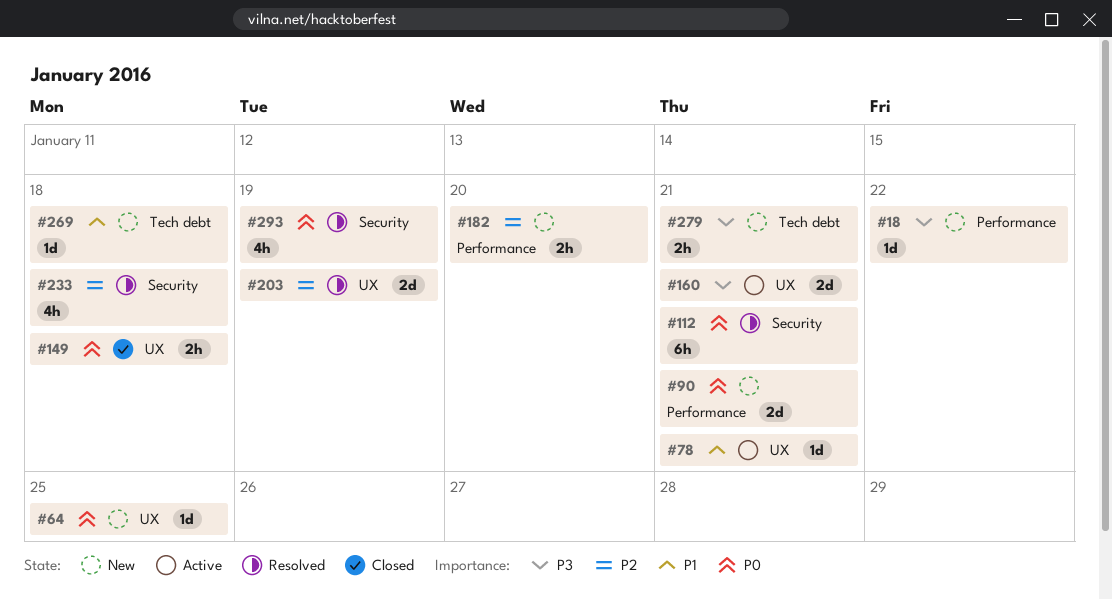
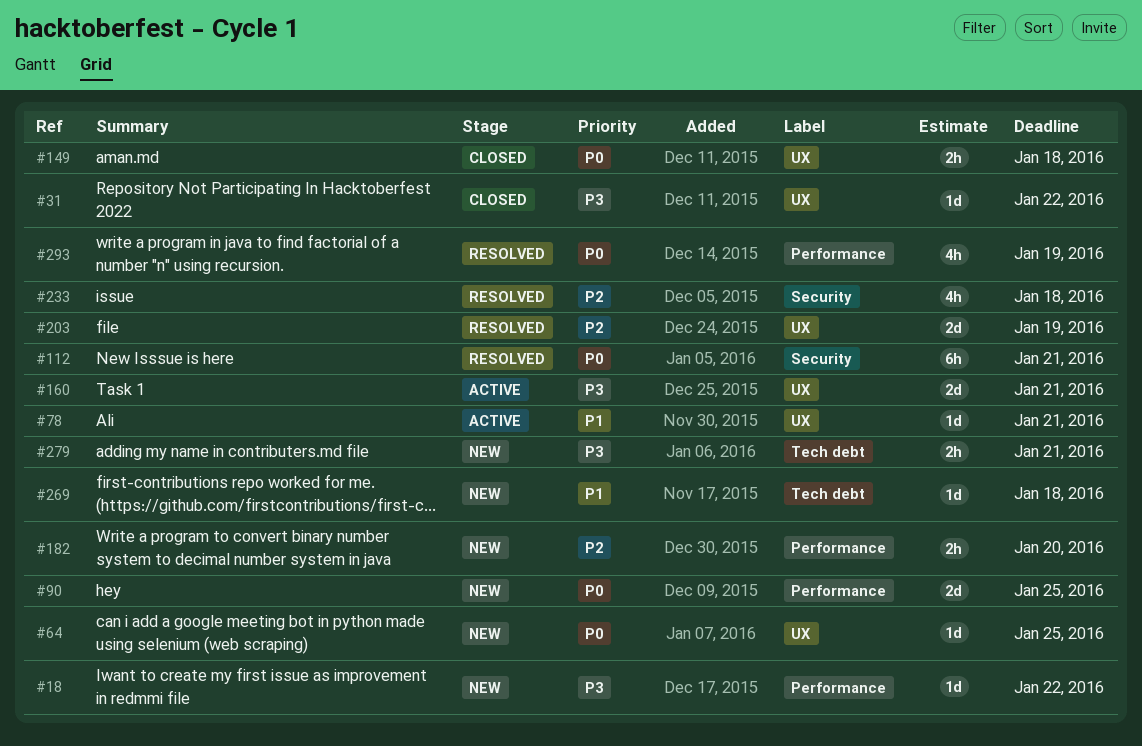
#31: none -> present
#90, due: Jan 21 -> Jan 25
#293, label: Security -> Performance

